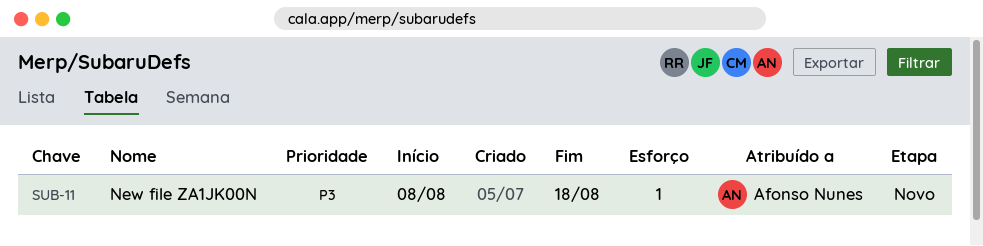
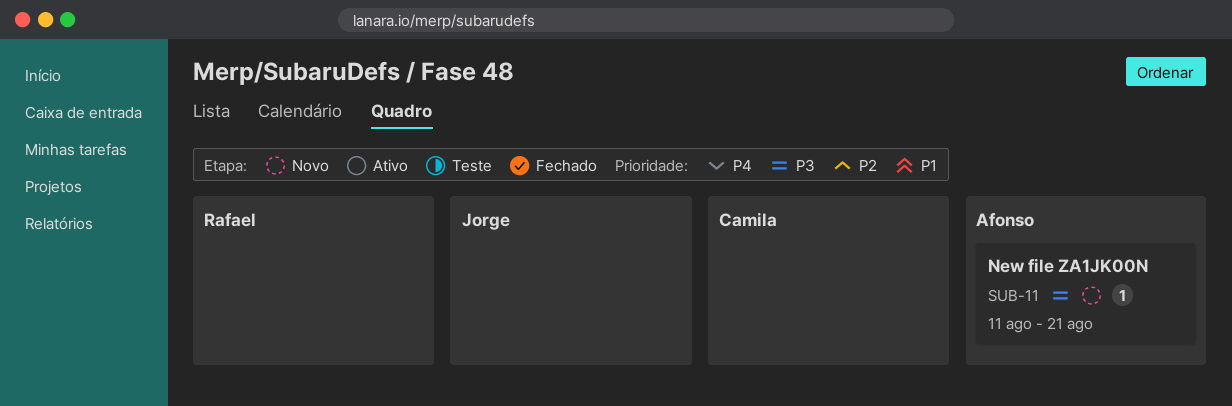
SUB-11, start: Aug 8 -> Aug 11
SUB-11, due: Aug 18 -> Aug 21

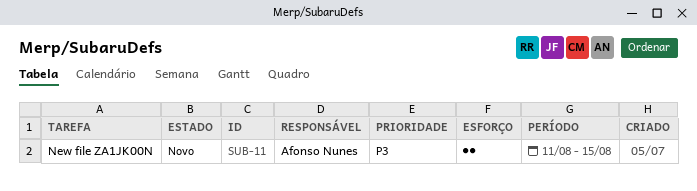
SUB-11, estimate: 1 -> 2
SUB-11, due: Aug 21 -> Aug 15

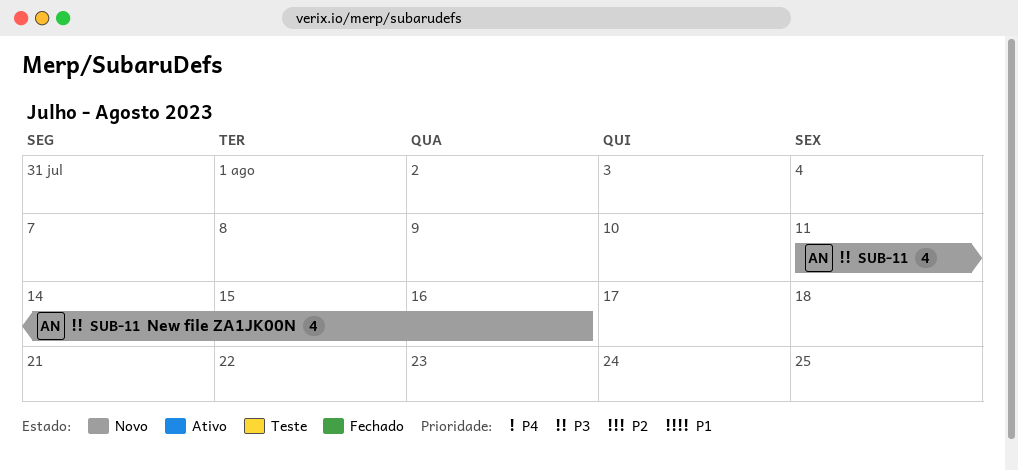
SUB-11, estimate: 2 -> 4
SUB-11, due: Aug 15 -> Aug 16

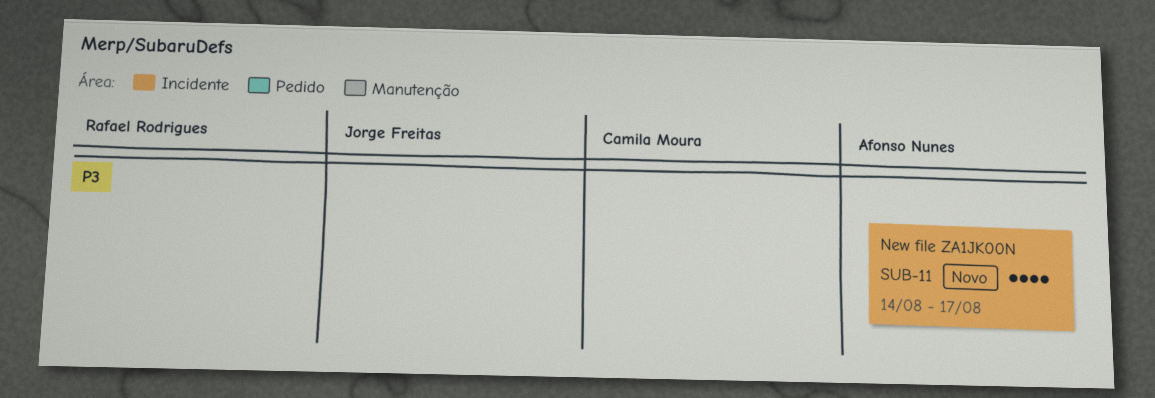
SUB-11, start: Aug 11 -> Aug 14
SUB-11, due: Aug 16 -> Aug 17

